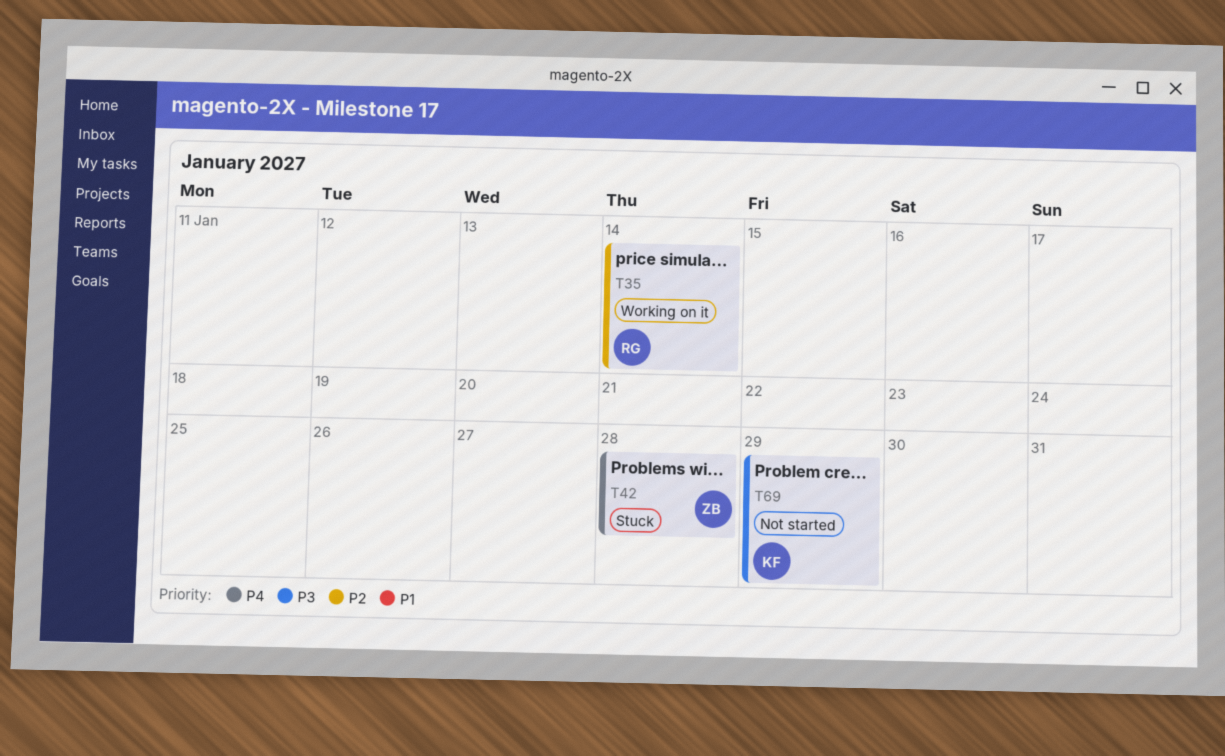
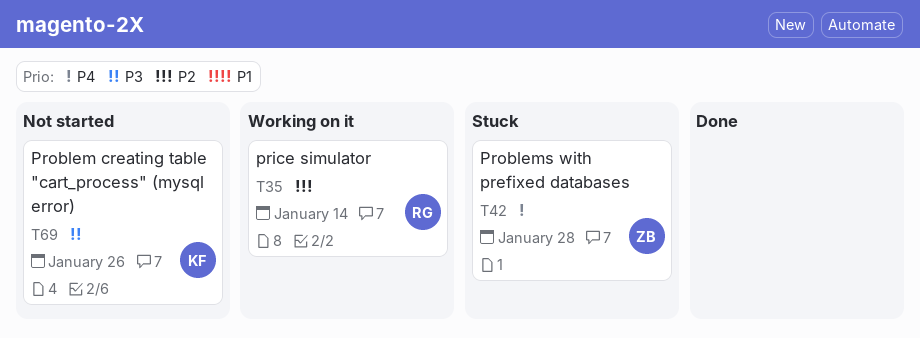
T69, due: Jan 29 -> Jan 26

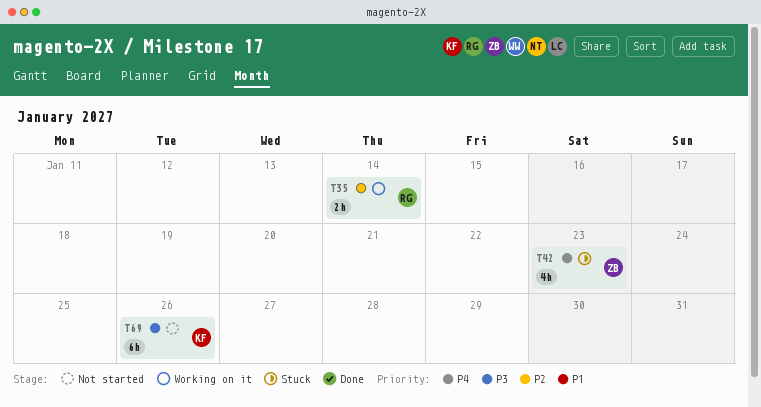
T42, due: Jan 28 -> Jan 23

